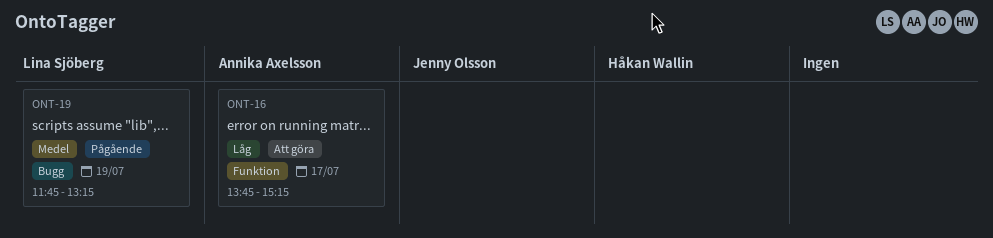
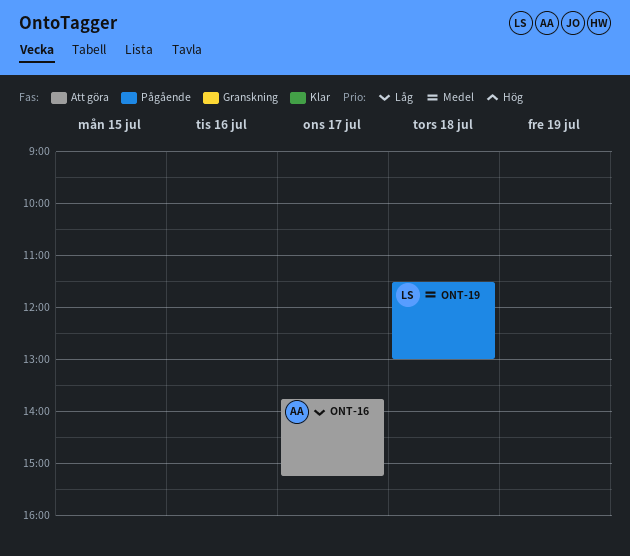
ONT-19, day: Jul 19 -> Jul 18
ONT-19, begins: 11:45 -> 11:30
ONT-19, ends: 13:15 -> 13:00

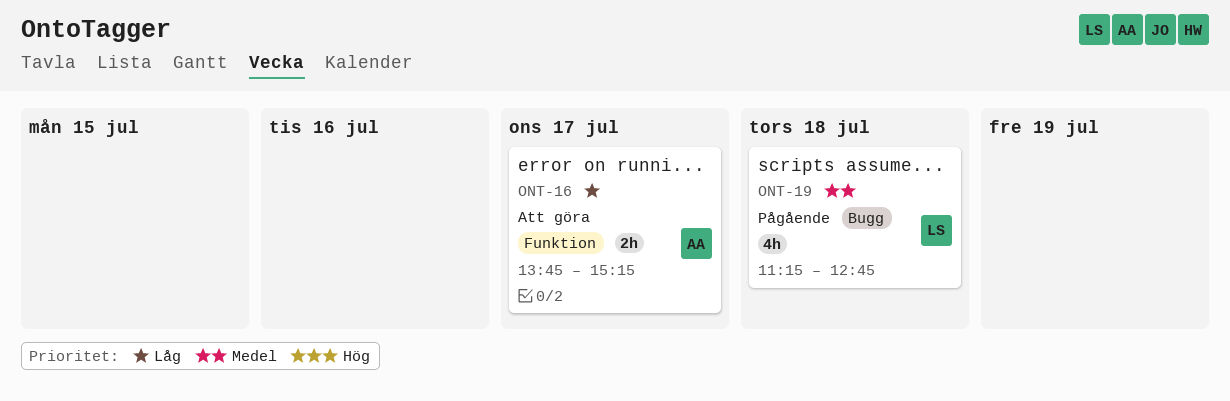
ONT-19, begins: 11:30 -> 11:15
ONT-19, ends: 13:00 -> 12:45

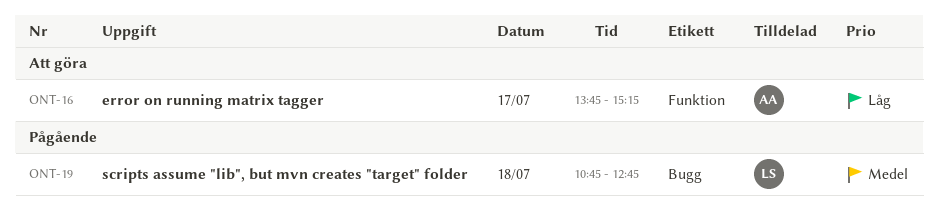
ONT-19, begins: 11:15 -> 10:45

